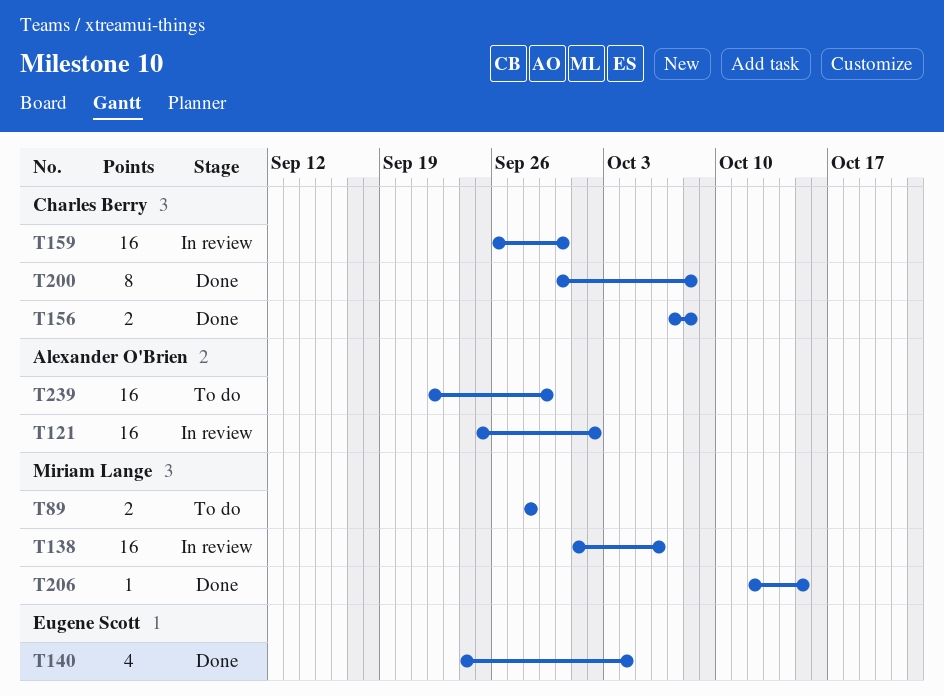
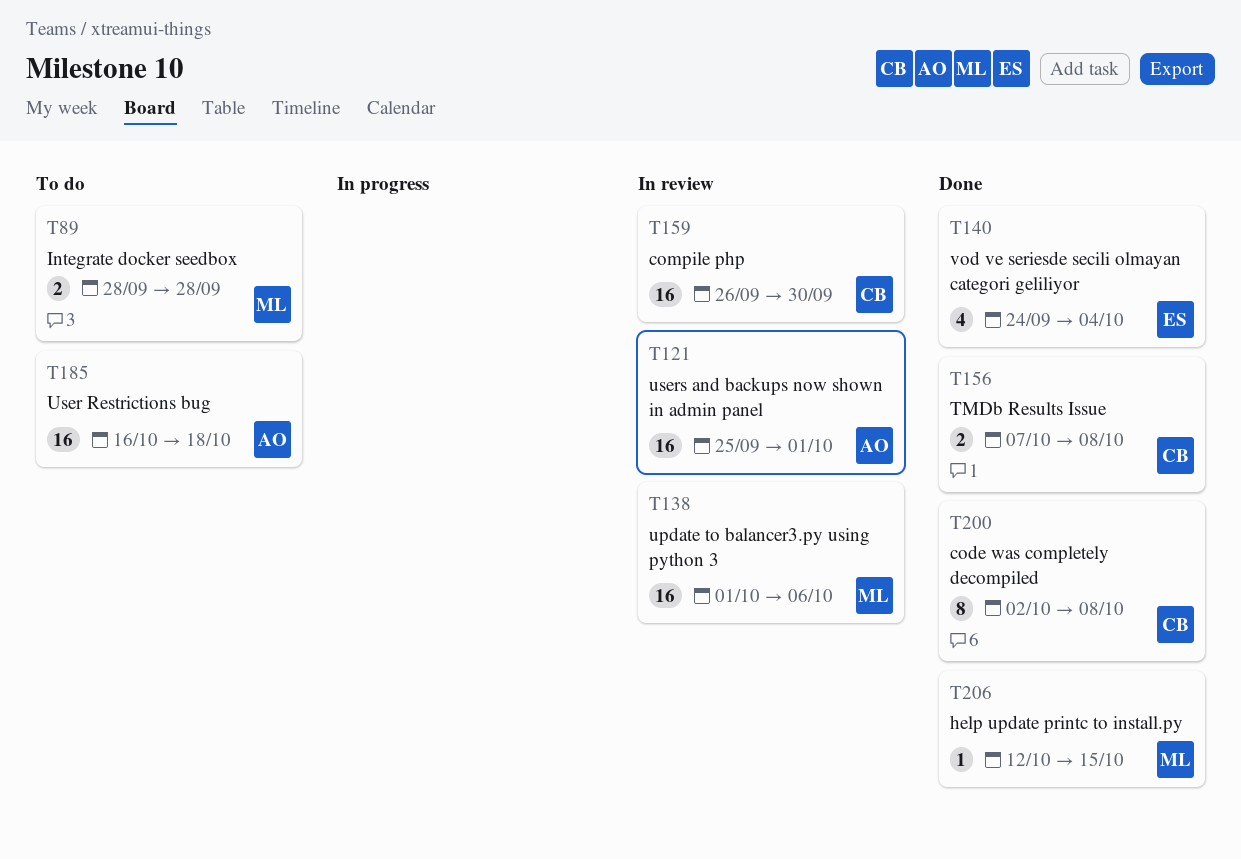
T121, due: Oct 2 -> Oct 1
T185: none -> present
T200, start: Sep 30 -> Oct 2
T239: present -> none

